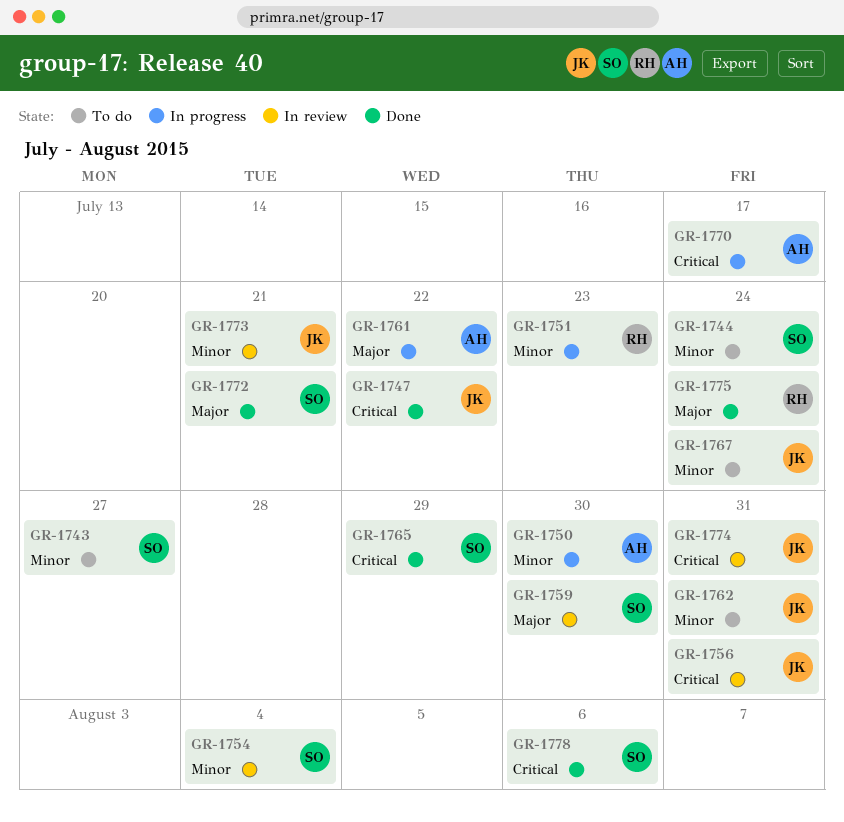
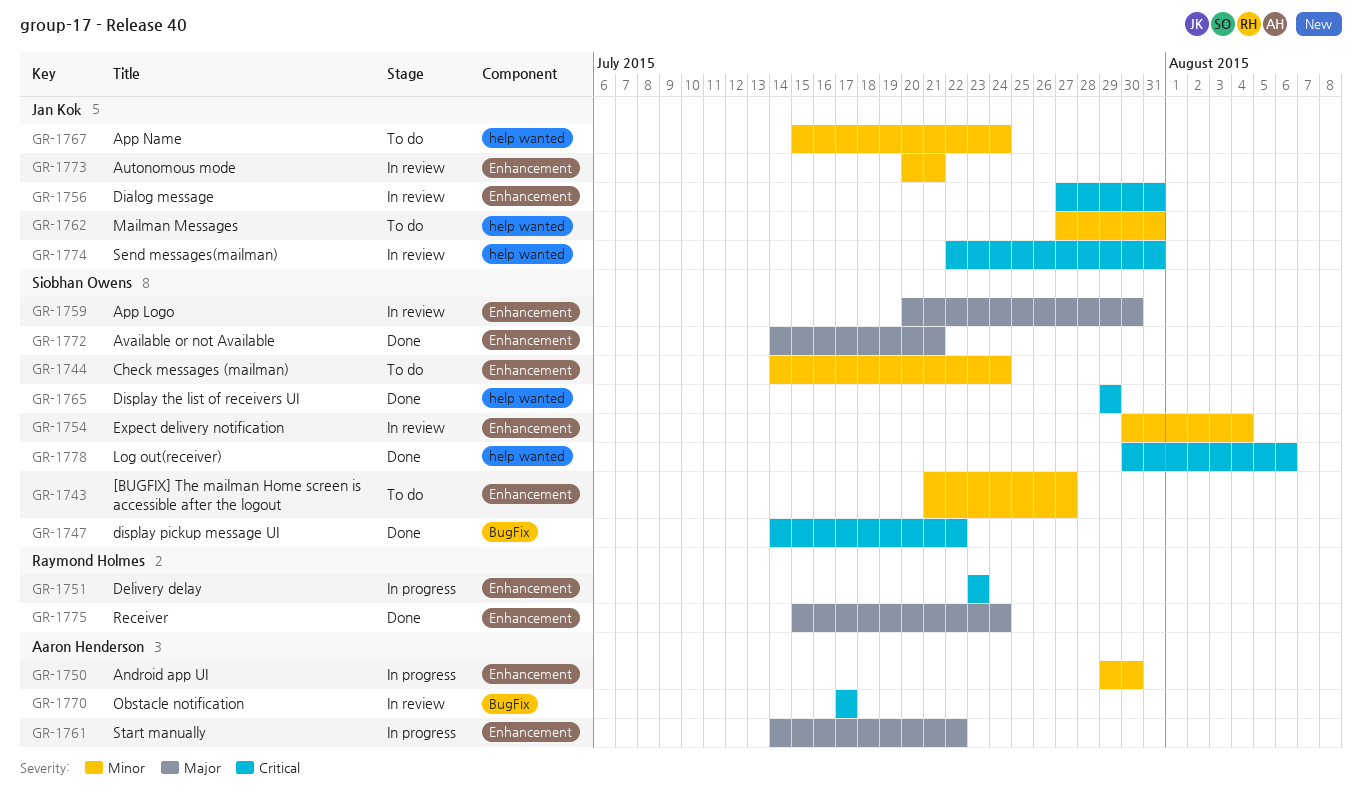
GR-1747, owner: Jan Kok -> Siobhan Owens
GR-1751, priority: Minor -> Critical
GR-1770, status: In progress -> In review

